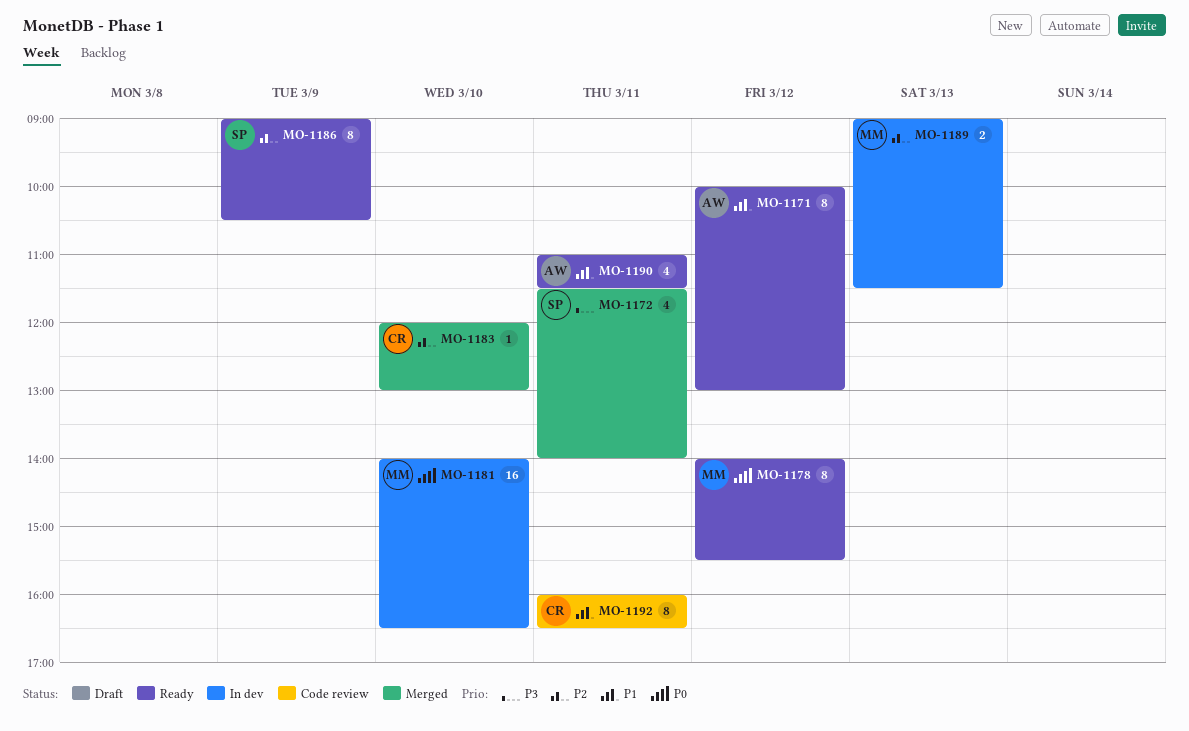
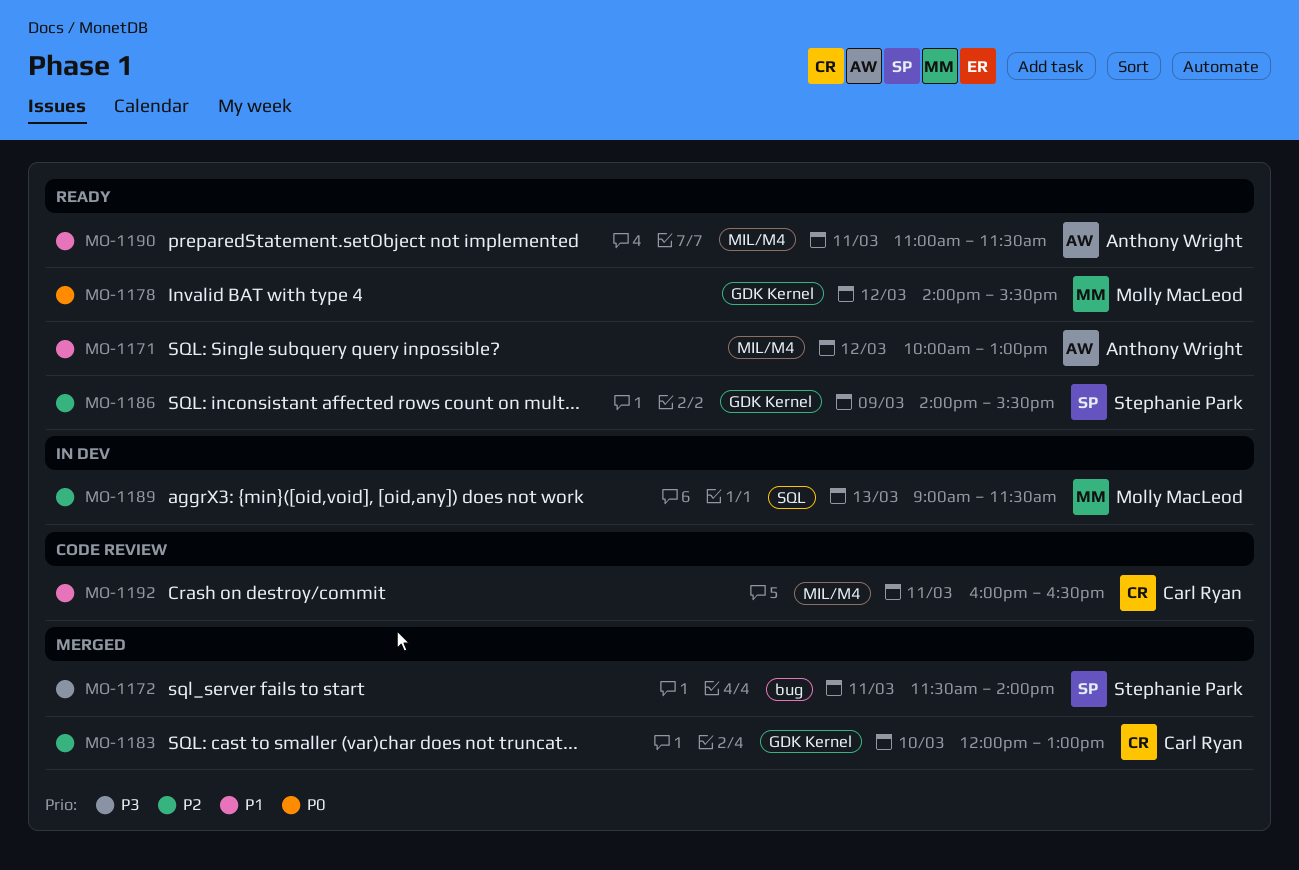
MO-1181: present -> none
MO-1186, begins: 09:00 -> 14:00
MO-1186, ends: 10:30 -> 15:30

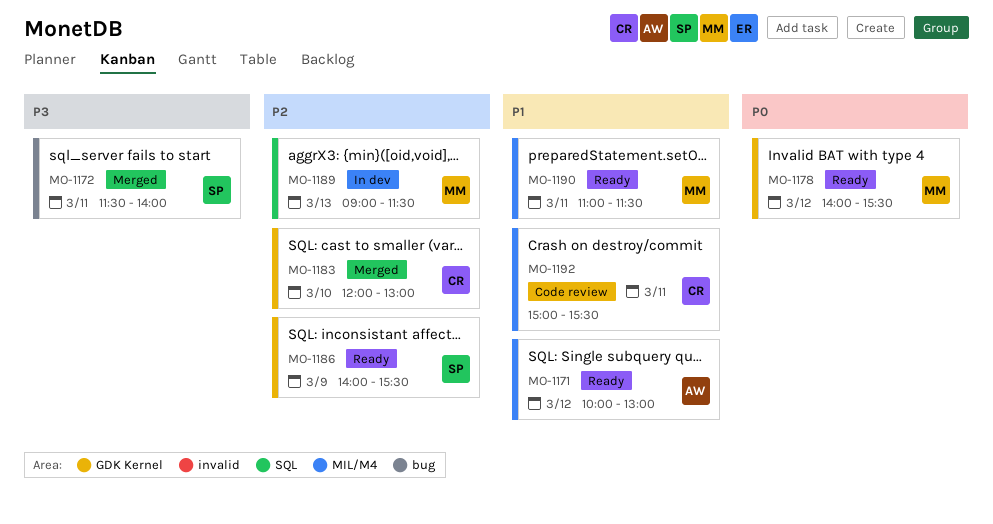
MO-1190, owner: Anthony Wright -> Molly MacLeod
MO-1192, begins: 16:00 -> 15:00
MO-1192, ends: 16:30 -> 15:30

